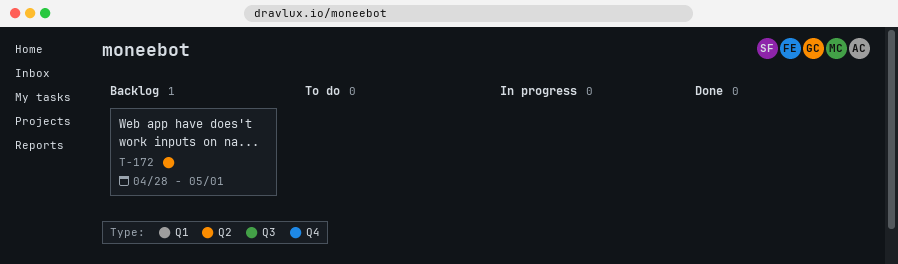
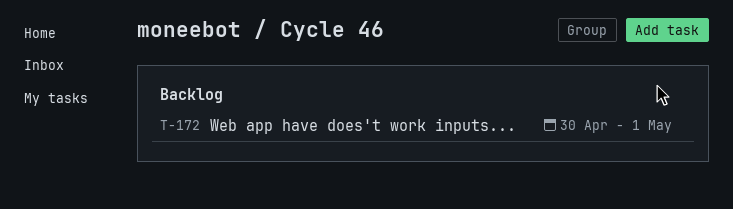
T-172, start: Apr 28 -> Apr 30

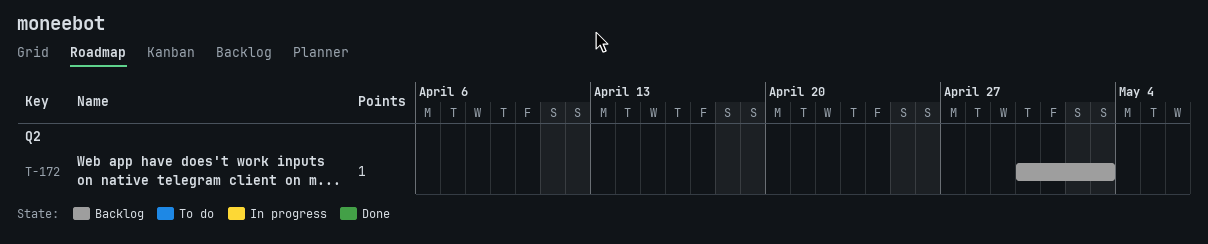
T-172, due: May 1 -> May 3

